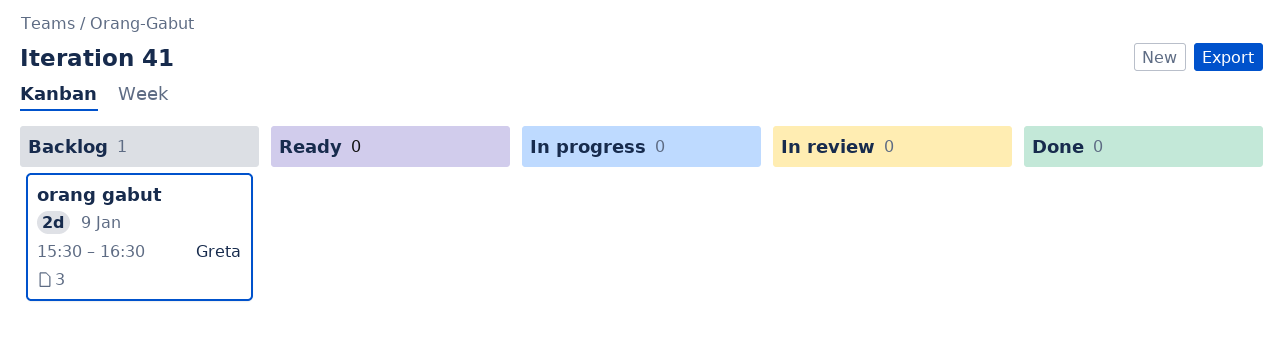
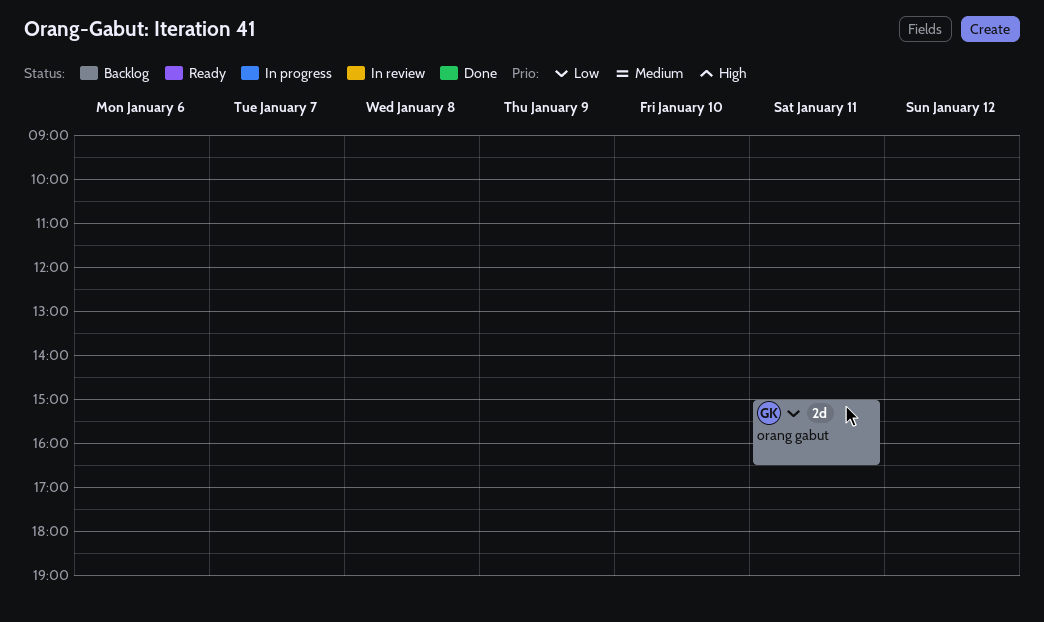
orang gabut, day: Jan 9 -> Jan 11
orang gabut, begins: 15:30 -> 15:00

